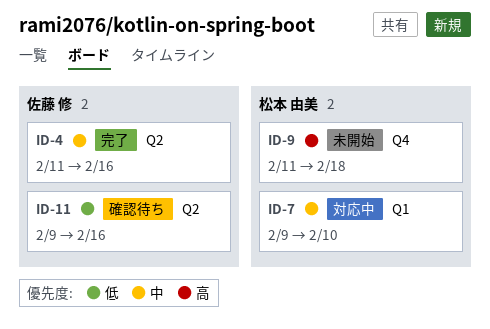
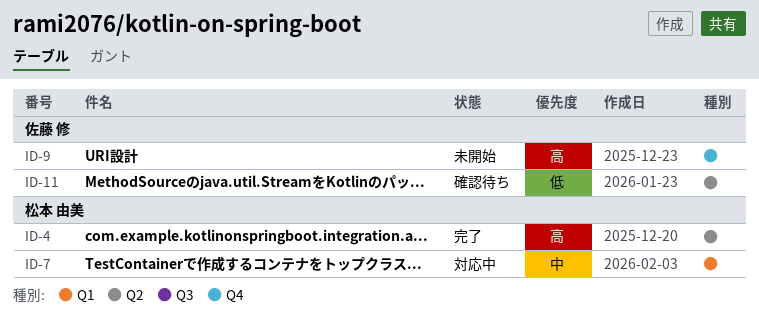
ID-4, owner: 佐藤 修 -> 松本 由美
ID-4, priority: 中 -> 高
ID-9, owner: 松本 由美 -> 佐藤 修

